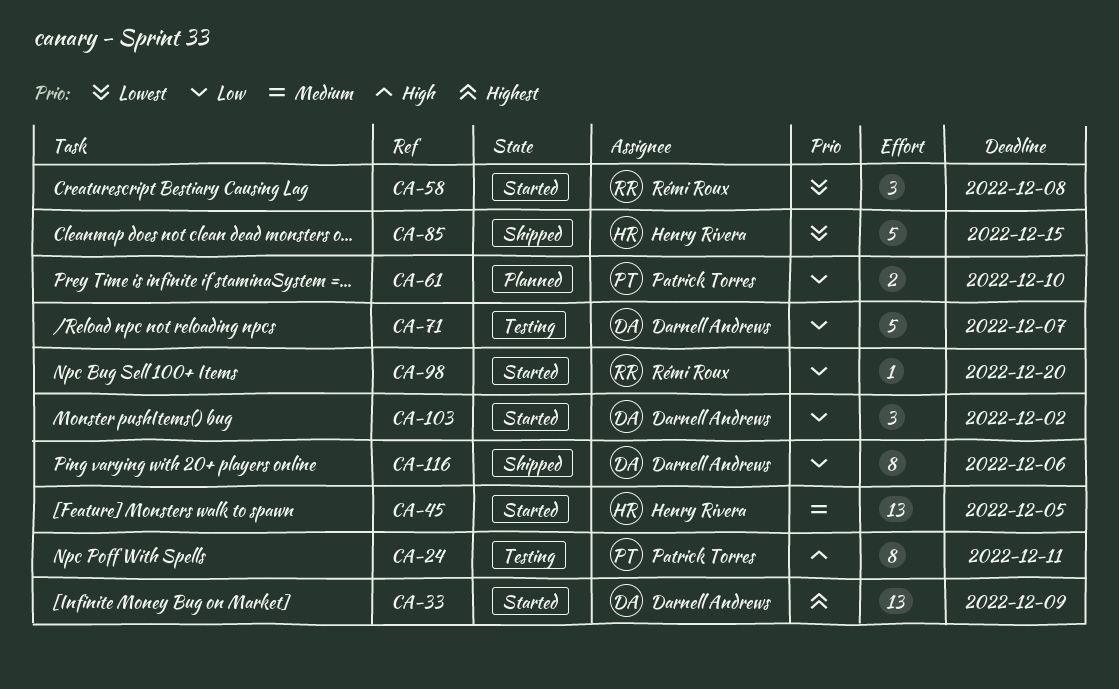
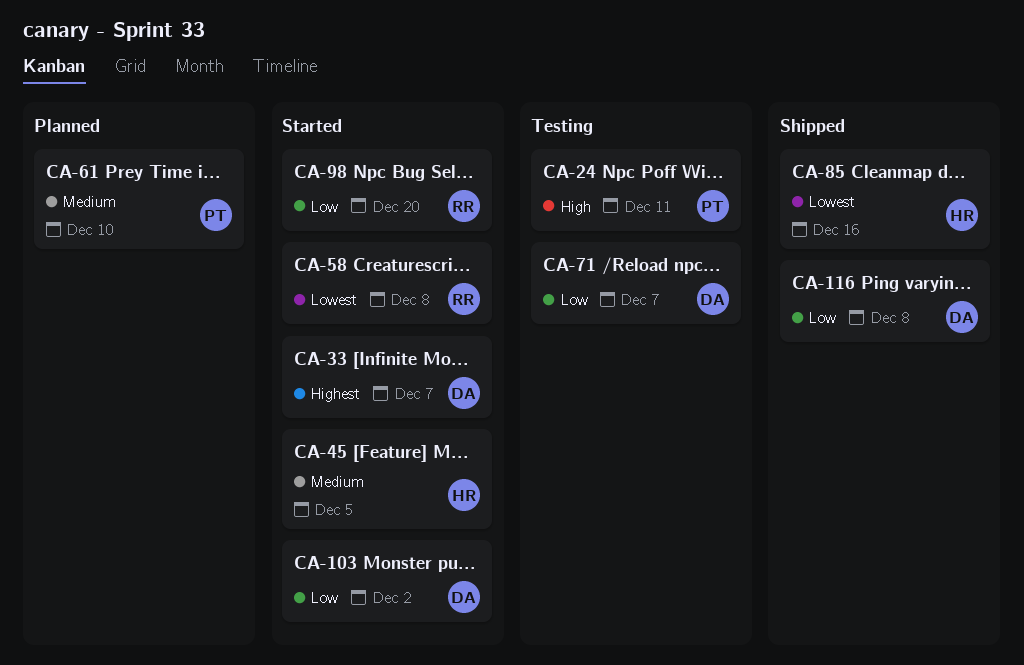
CA-33, due: Dec 9 -> Dec 7
CA-61, priority: Low -> Medium
CA-85, due: Dec 15 -> Dec 16
CA-116, due: Dec 6 -> Dec 8

